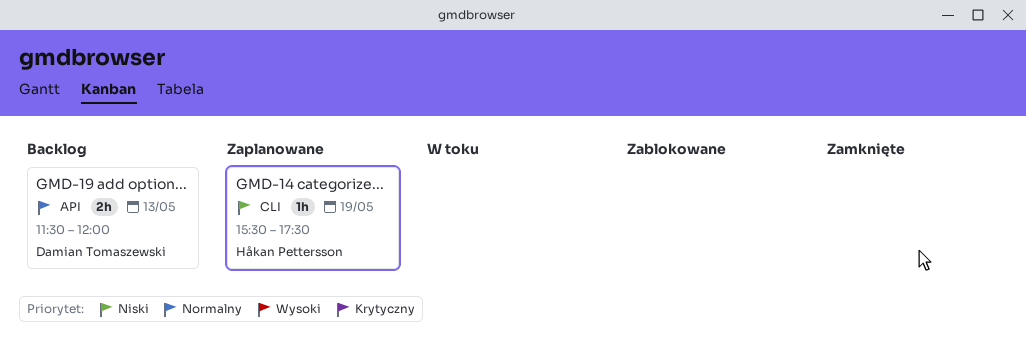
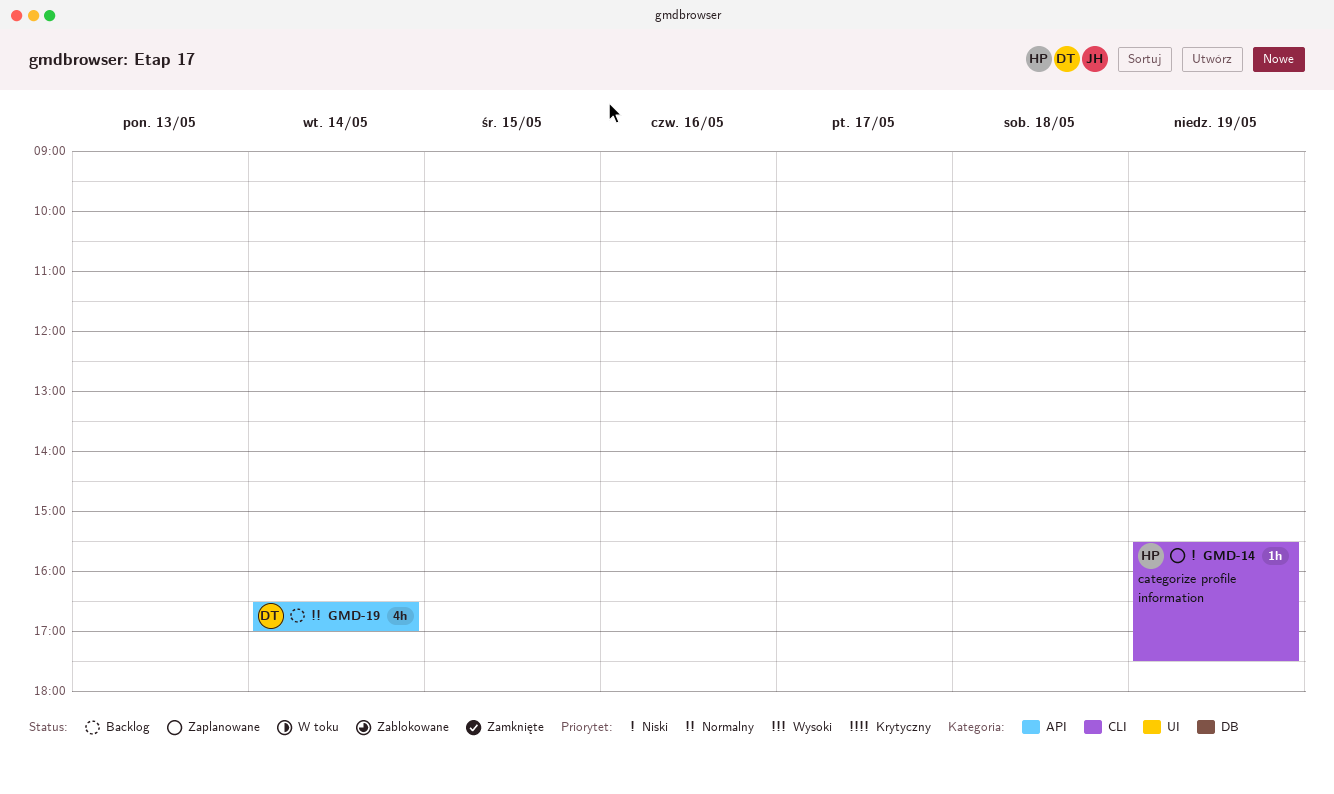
GMD-19, estimate: 2h -> 4h
GMD-19, day: May 13 -> May 14
GMD-19, begins: 11:30 -> 16:30
GMD-19, ends: 12:00 -> 17:00

